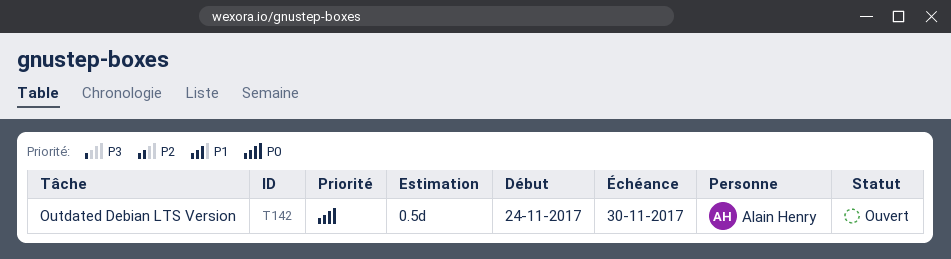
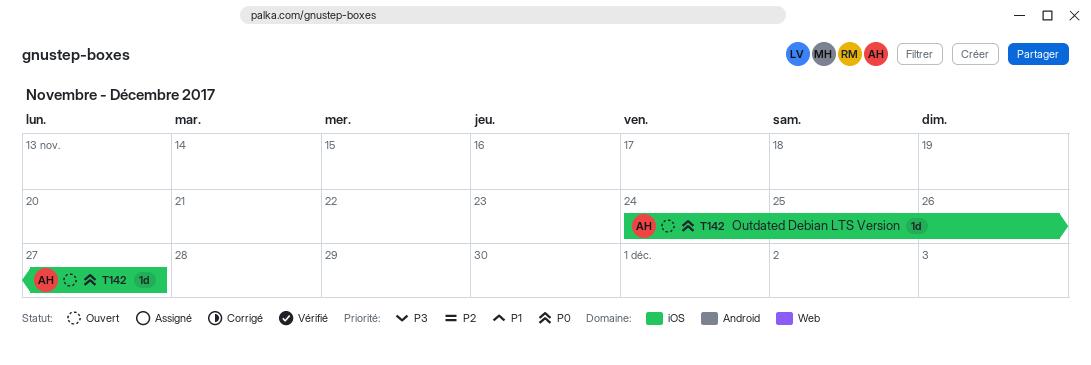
T142, estimate: 0.5d -> 1d
T142, due: Nov 30 -> Nov 27

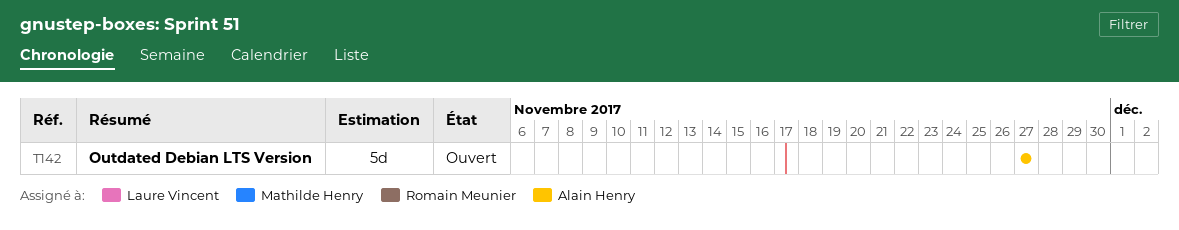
T142, estimate: 1d -> 5d
T142, start: Nov 24 -> Nov 27

